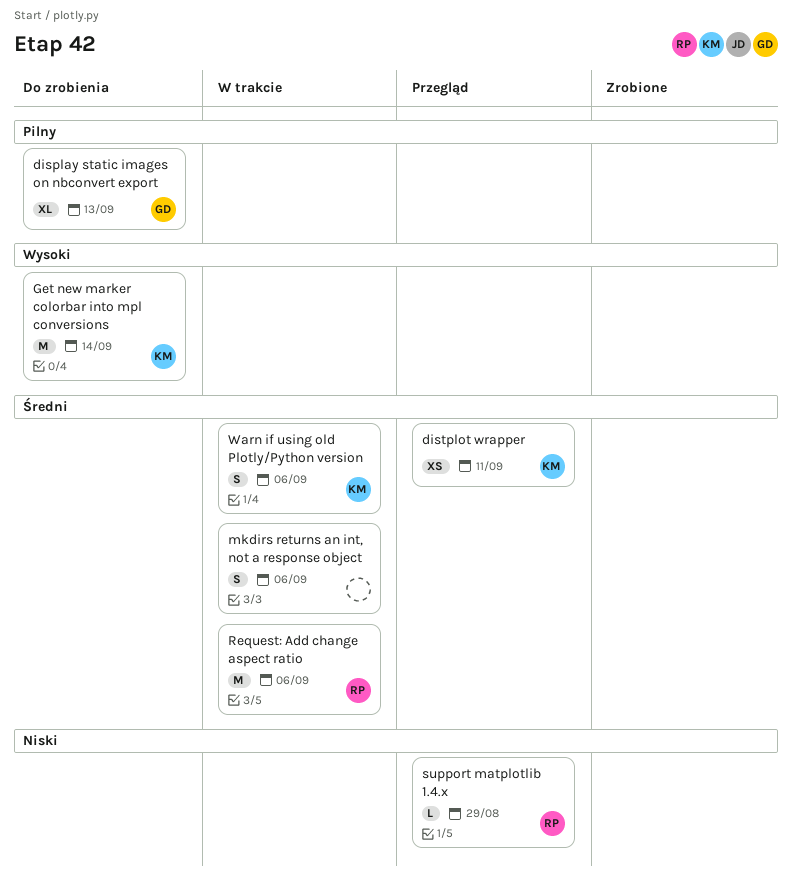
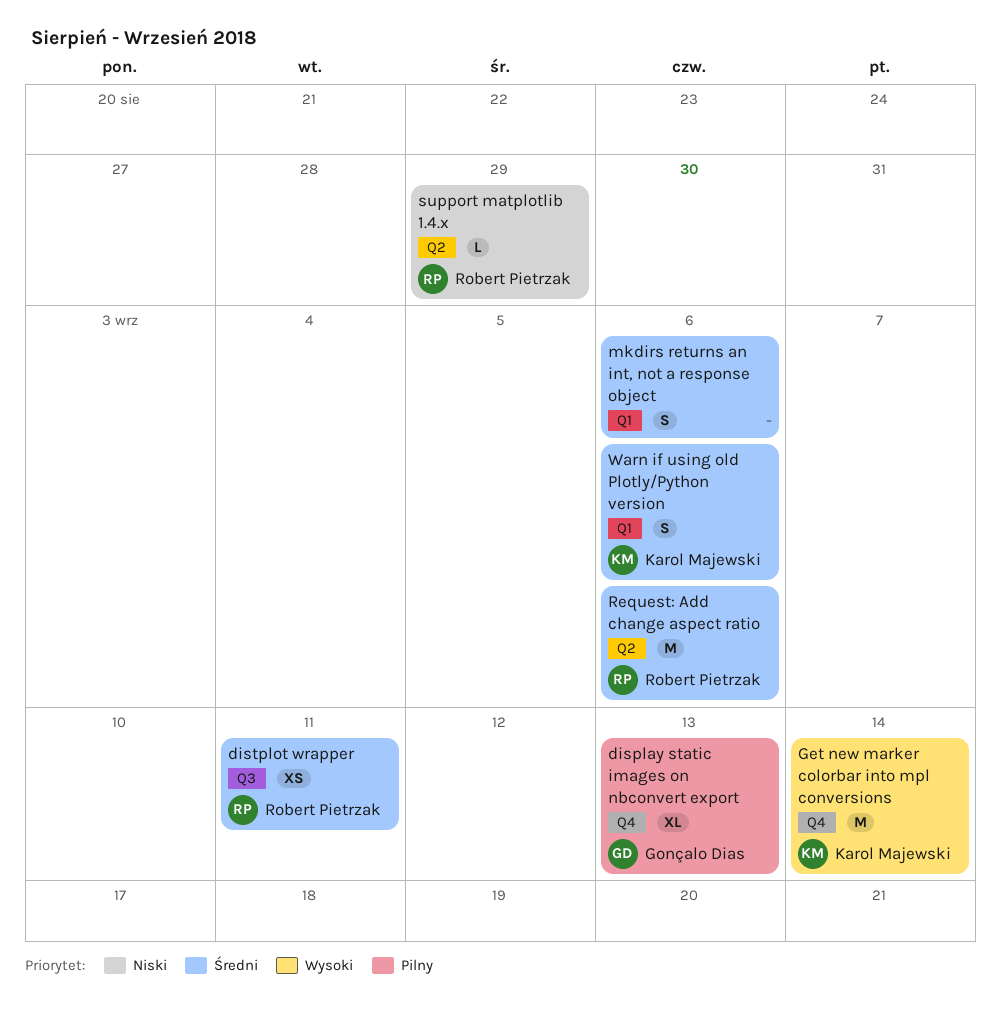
distplot wrapper, owner: Karol Majewski -> Robert Pietrzak

